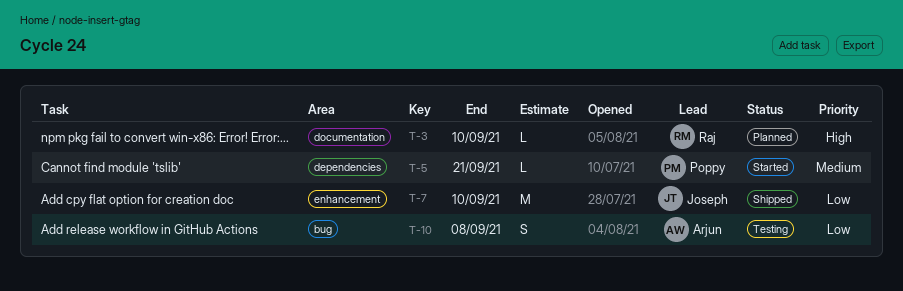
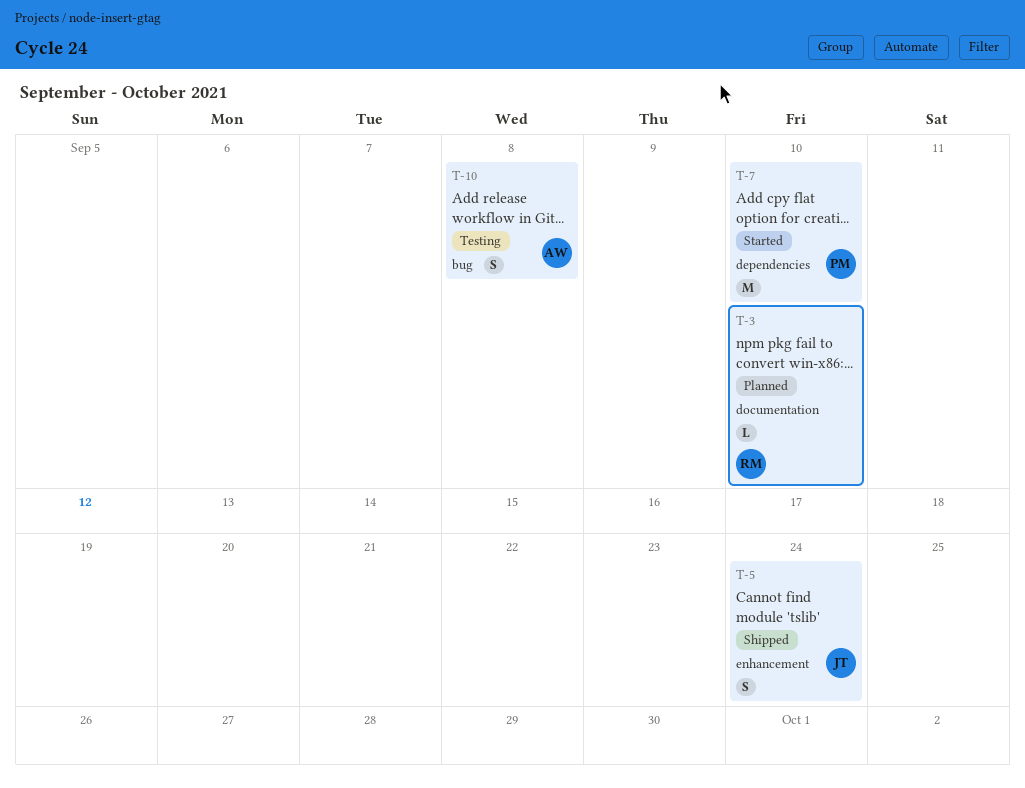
T-5, status: Started -> Shipped
T-5, owner: Poppy -> Joseph
T-5, label: dependencies -> enhancement
T-5, estimate: L -> S
T-5, due: Sep 21 -> Sep 24
T-7, status: Shipped -> Started
T-7, owner: Joseph -> Poppy
T-7, label: enhancement -> dependencies

